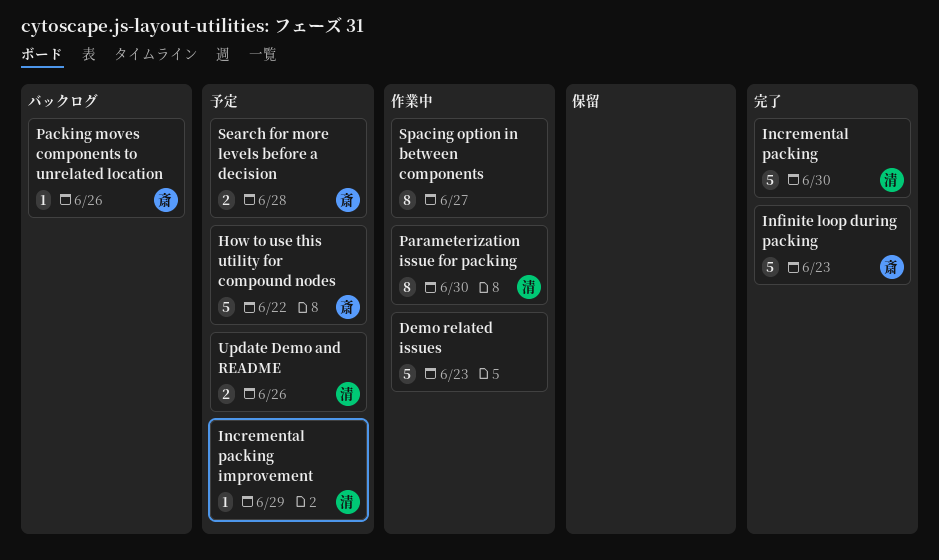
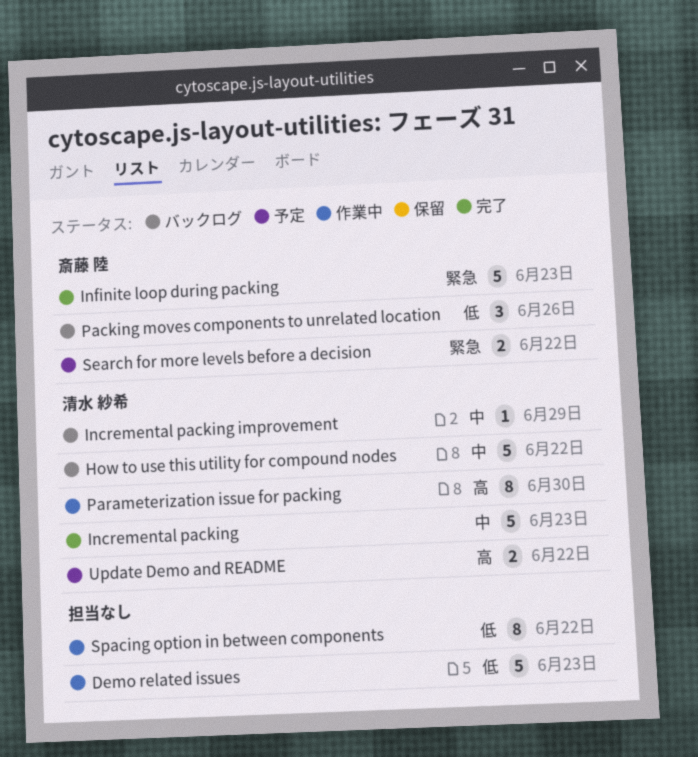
How to use this utility for compound nodes, status: 予定 -> バックログ
How to use this utility for compound nodes, owner: 斎藤 陸 -> 清水 紗希
Incremental packing, due: Jun 30 -> Jun 23
Incremental packing improvement, status: 予定 -> バックログ
Packing moves components to unrelated location, estimate: 1 -> 3
Search for more levels before a decision, due: Jun 28 -> Jun 22
Spacing option in between components, due: Jun 27 -> Jun 22
Update Demo and README, due: Jun 26 -> Jun 22

